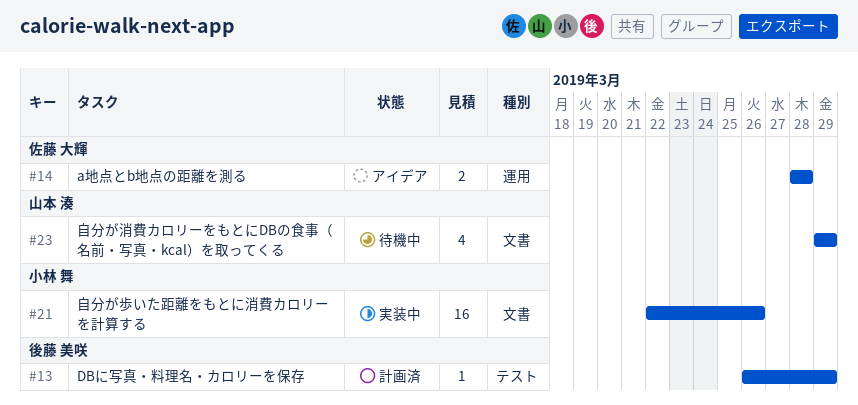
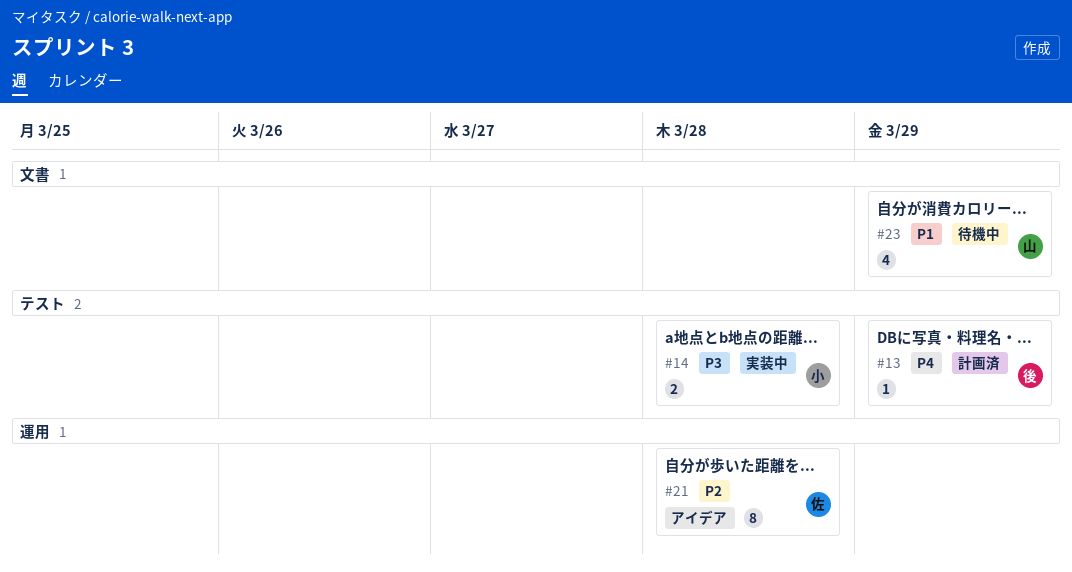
#14, status: アイデア -> 実装中
#14, owner: 佐藤 大輝 -> 小林 舞
#14, label: 運用 -> テスト
#21, status: 実装中 -> アイデア
#21, owner: 小林 舞 -> 佐藤 大輝
#21, label: 文書 -> 運用
#21, estimate: 16 -> 8
#21, due: Mar 26 -> Mar 28

